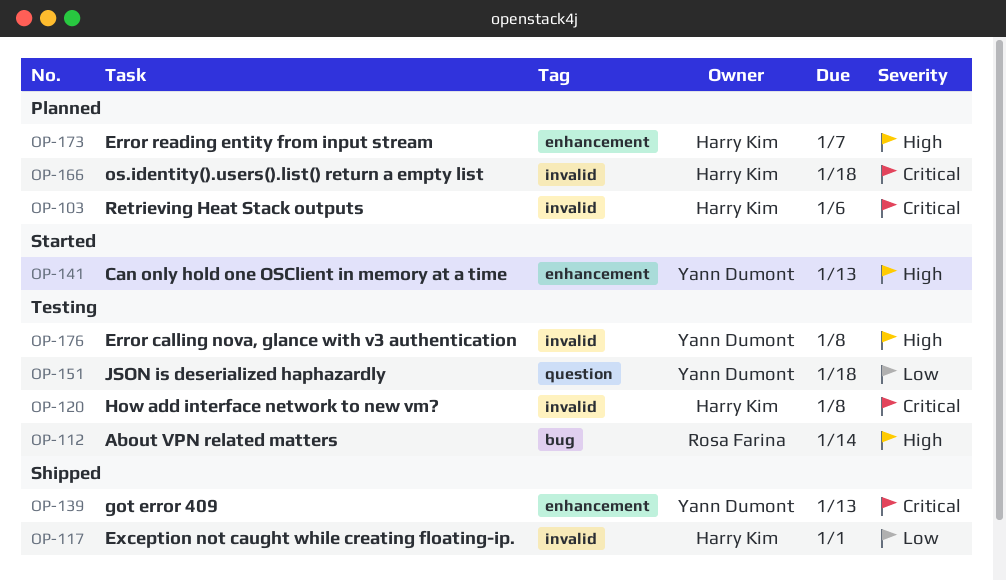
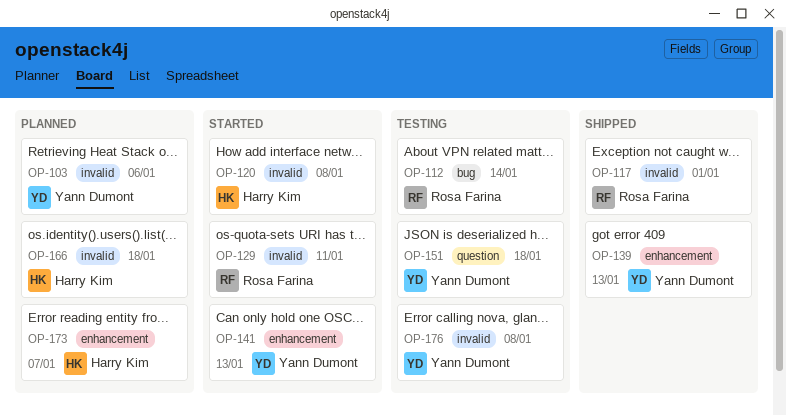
OP-103, owner: Harry Kim -> Yann Dumont
OP-117, owner: Harry Kim -> Rosa Farina
OP-120, status: Testing -> Started
OP-129: none -> present

